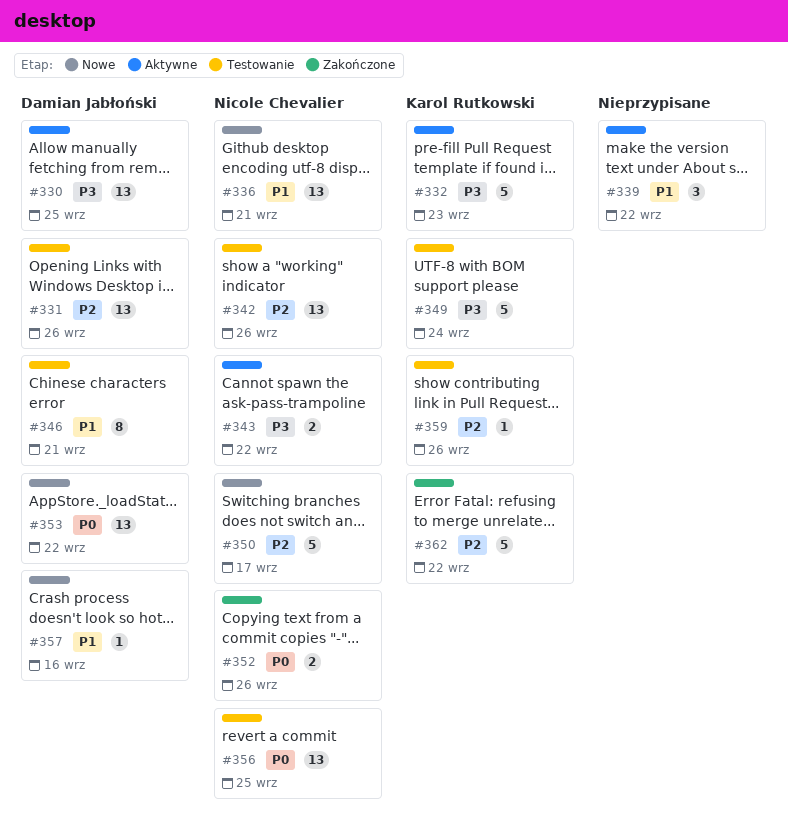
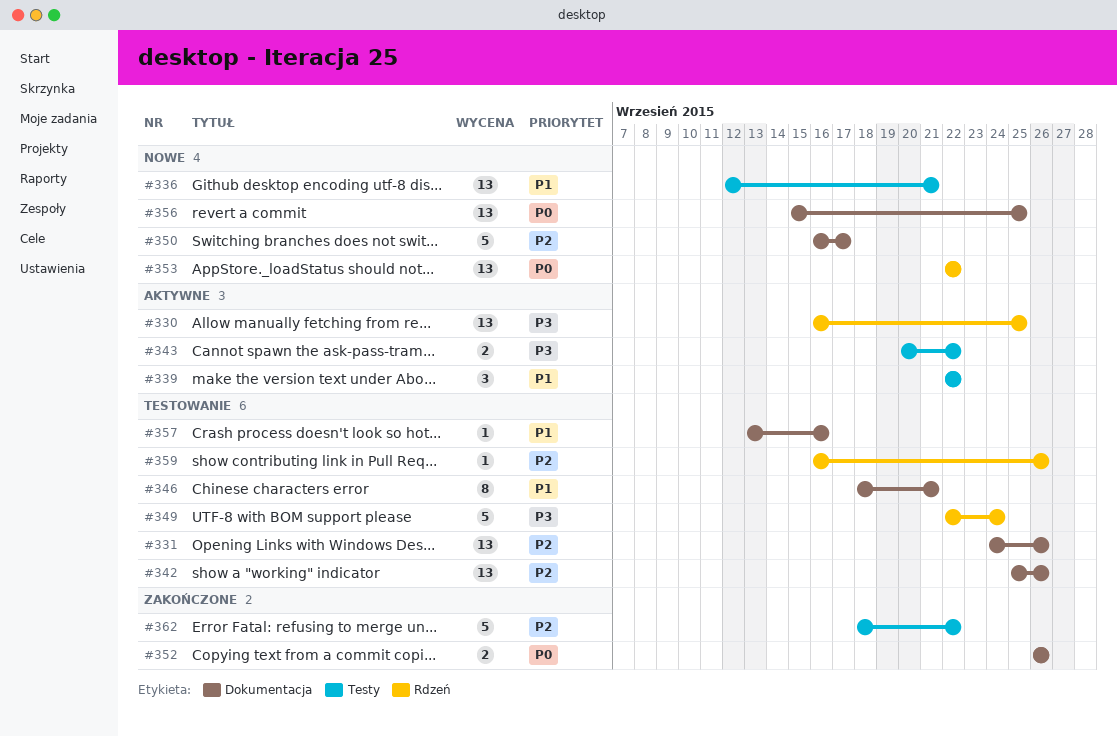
#332: present -> none
#356, status: Testowanie -> Nowe
#357, status: Nowe -> Testowanie

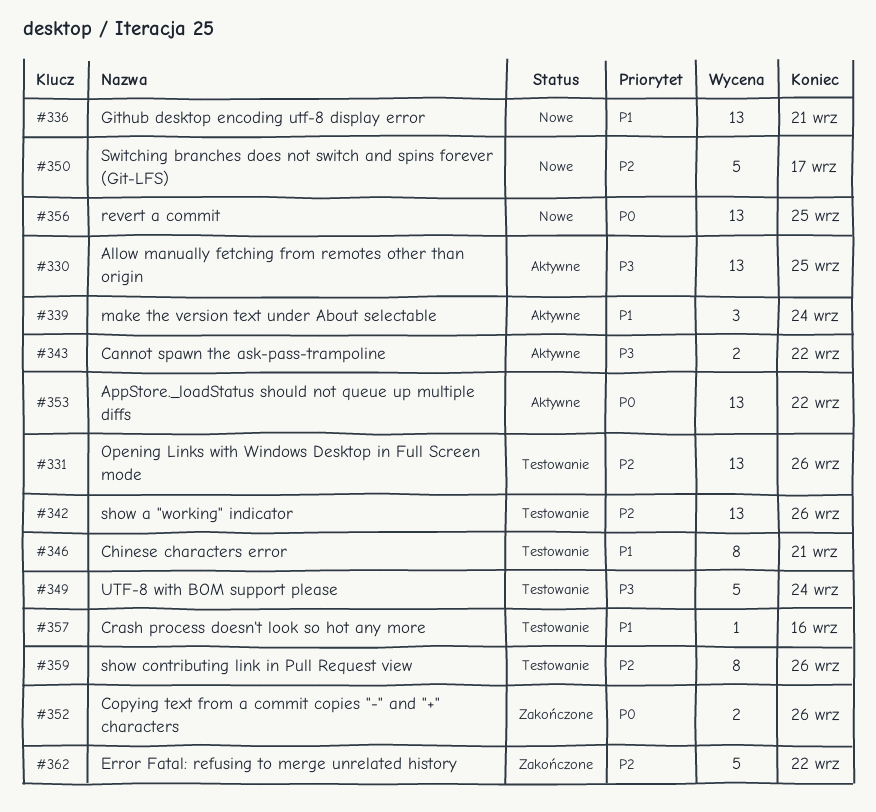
#339, due: Sep 22 -> Sep 24
#353, status: Nowe -> Aktywne
#359, estimate: 1 -> 8

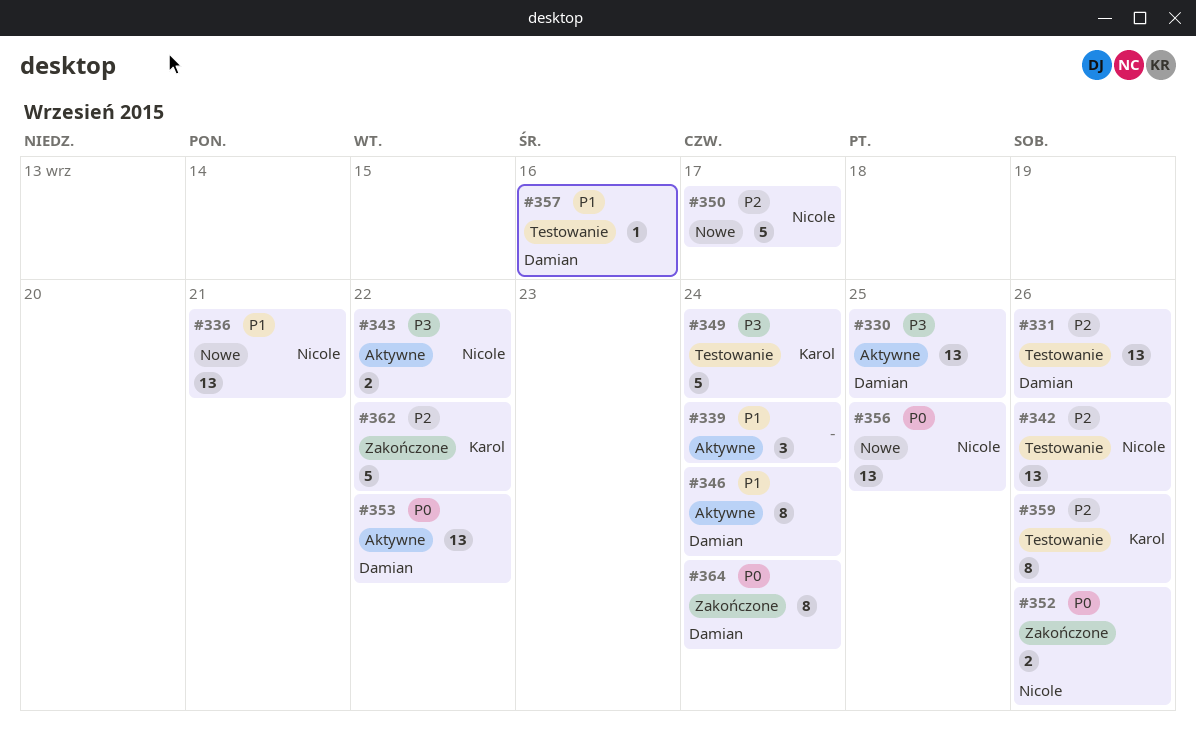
#346, status: Testowanie -> Aktywne
#346, due: Sep 21 -> Sep 24
#364: none -> present

